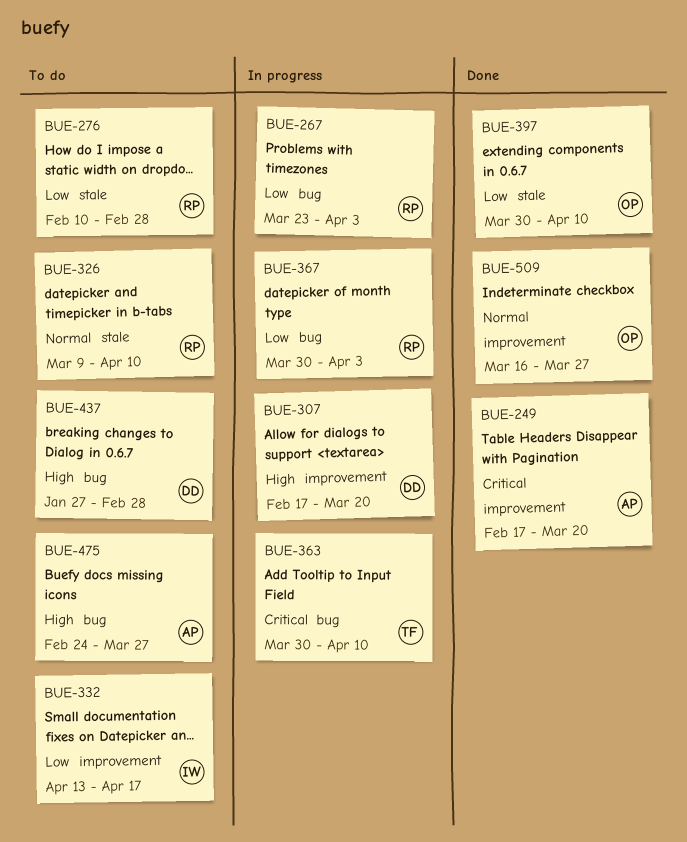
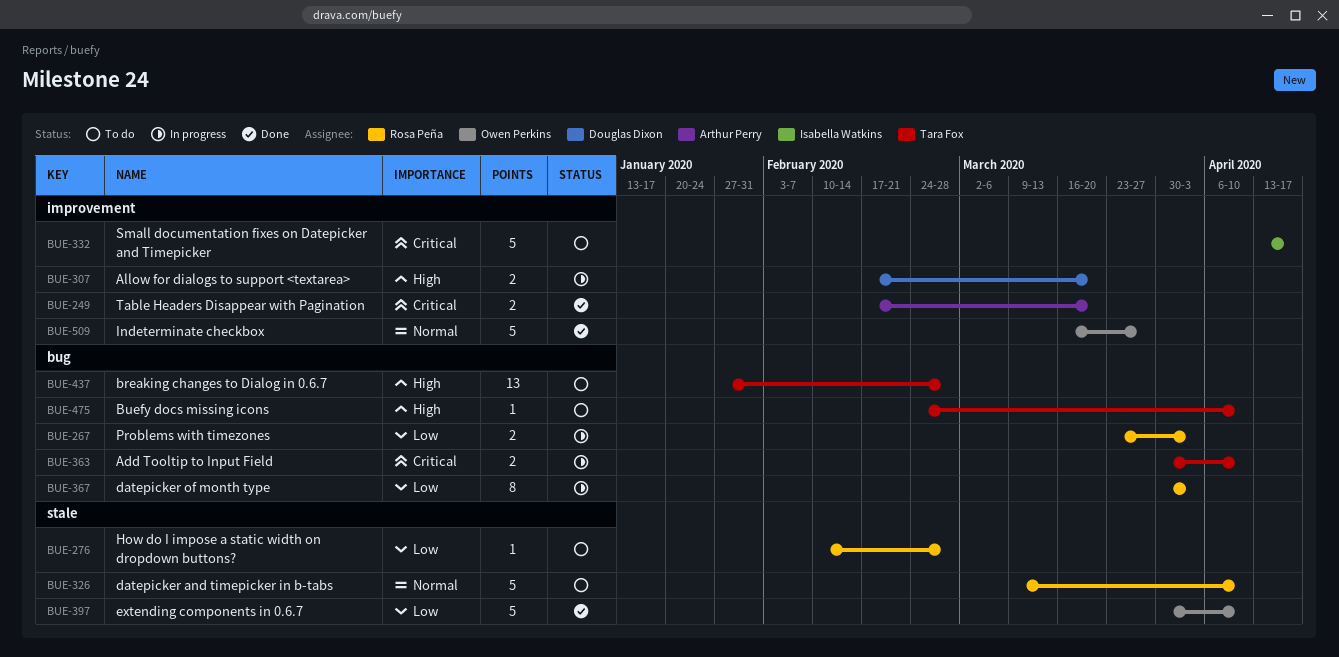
BUE-332, priority: Low -> Critical
BUE-437, owner: Douglas Dixon -> Tara Fox
BUE-475, owner: Arthur Perry -> Tara Fox
BUE-475, due: Mar 27 -> Apr 10

